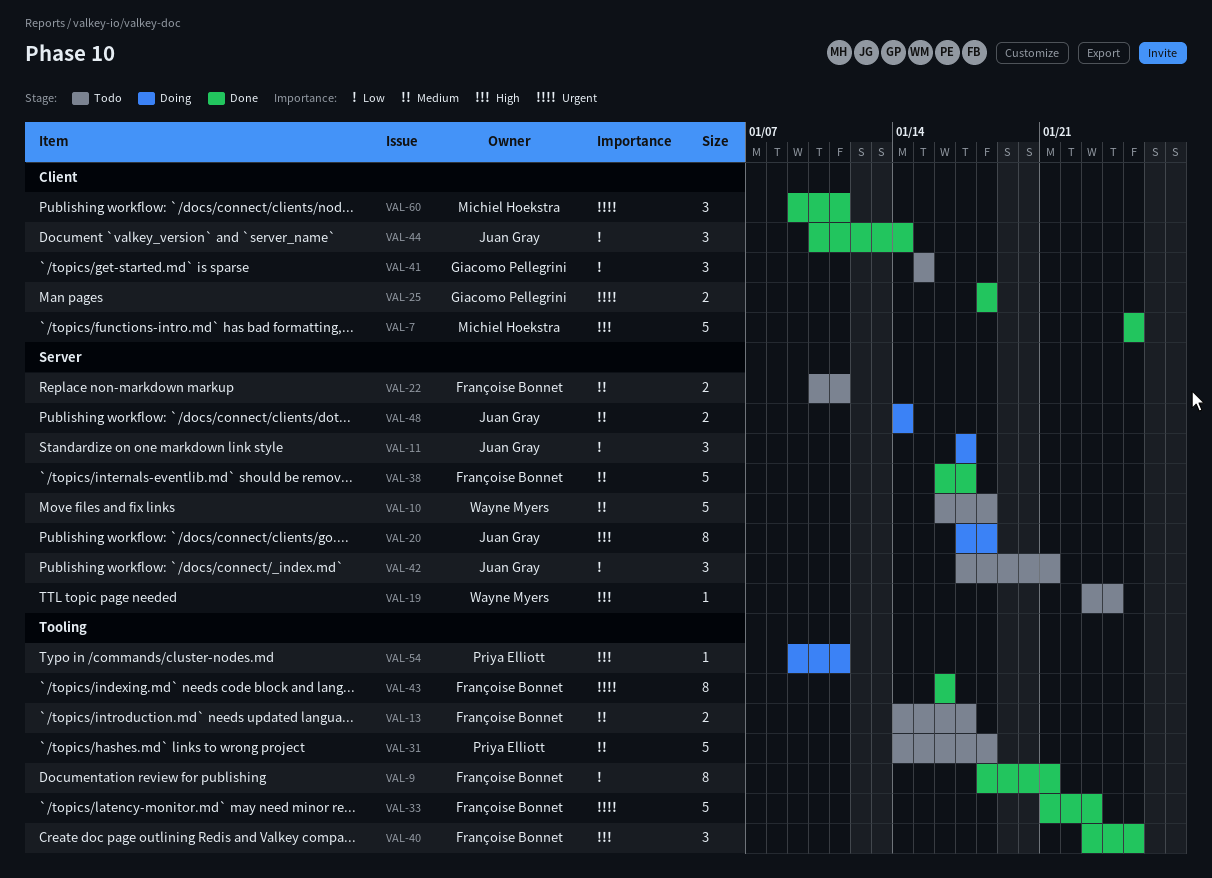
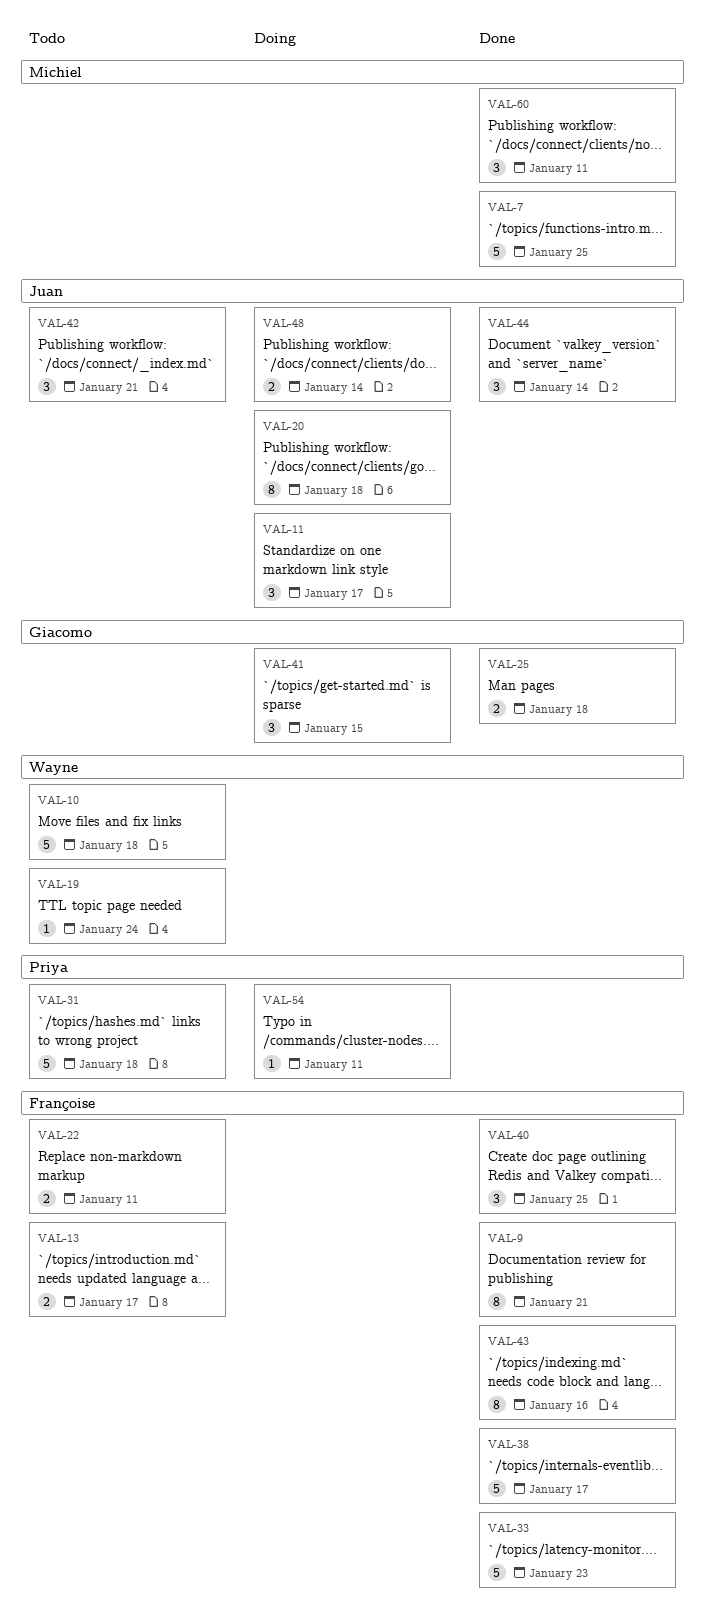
VAL-41, status: Todo -> Doing

